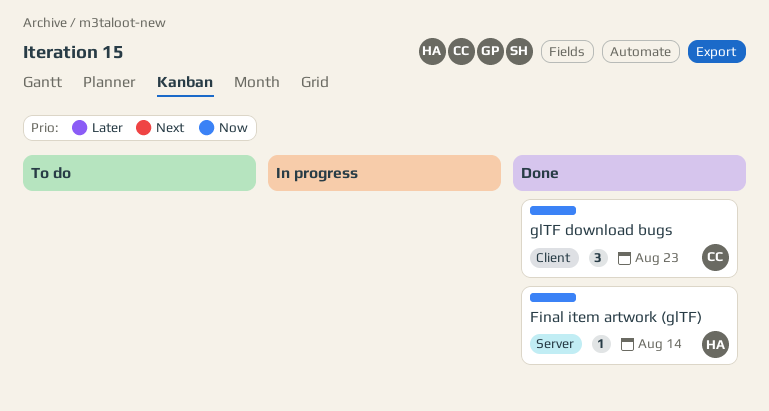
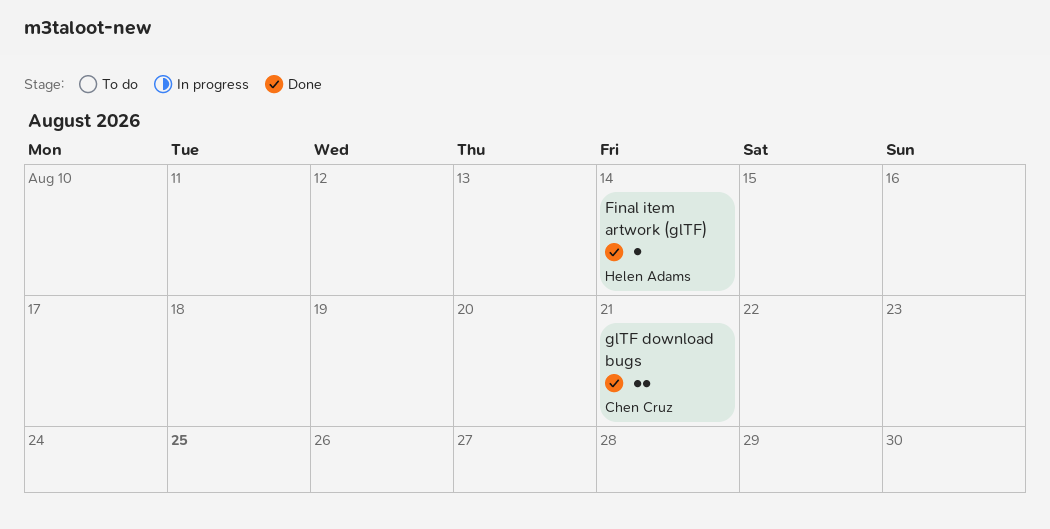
glTF download bugs, estimate: 3 -> 2
glTF download bugs, due: Aug 23 -> Aug 21

